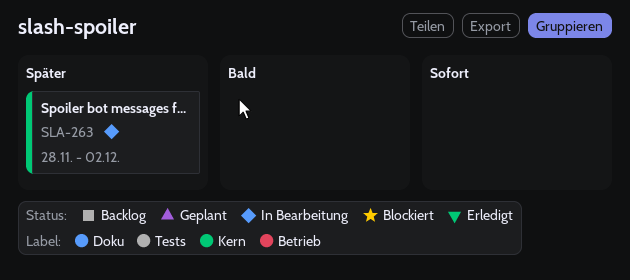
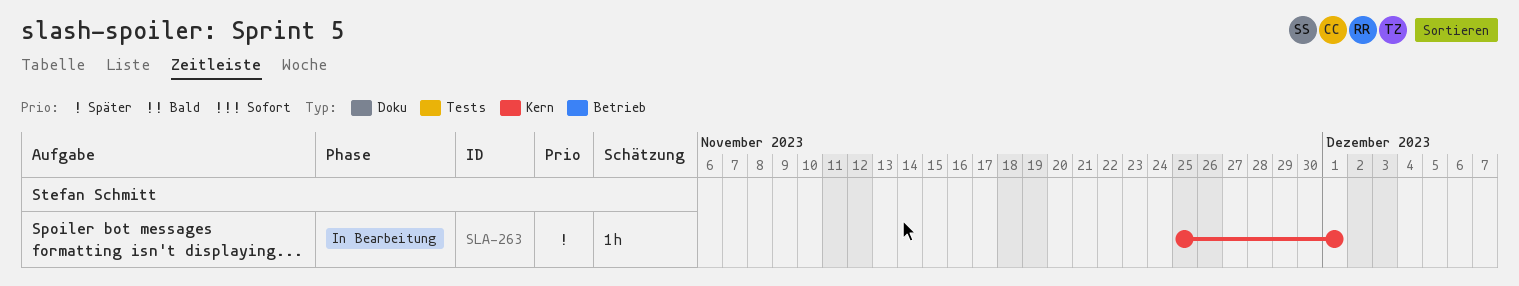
SLA-263, start: Nov 28 -> Nov 25
SLA-263, due: Dec 2 -> Dec 1

